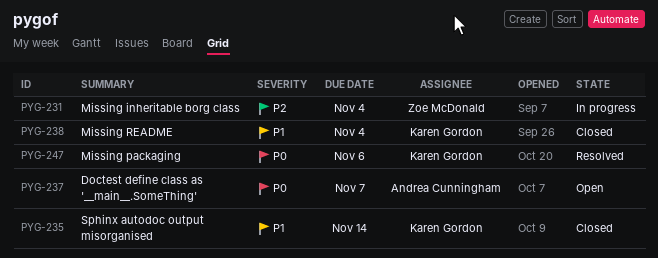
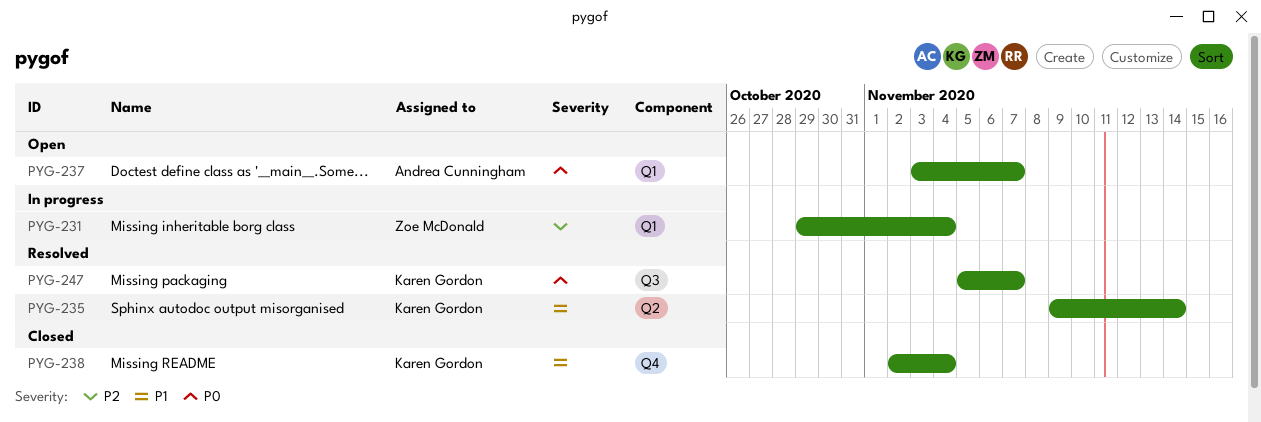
PYG-235, status: Closed -> Resolved
PYG-247, due: Nov 6 -> Nov 7

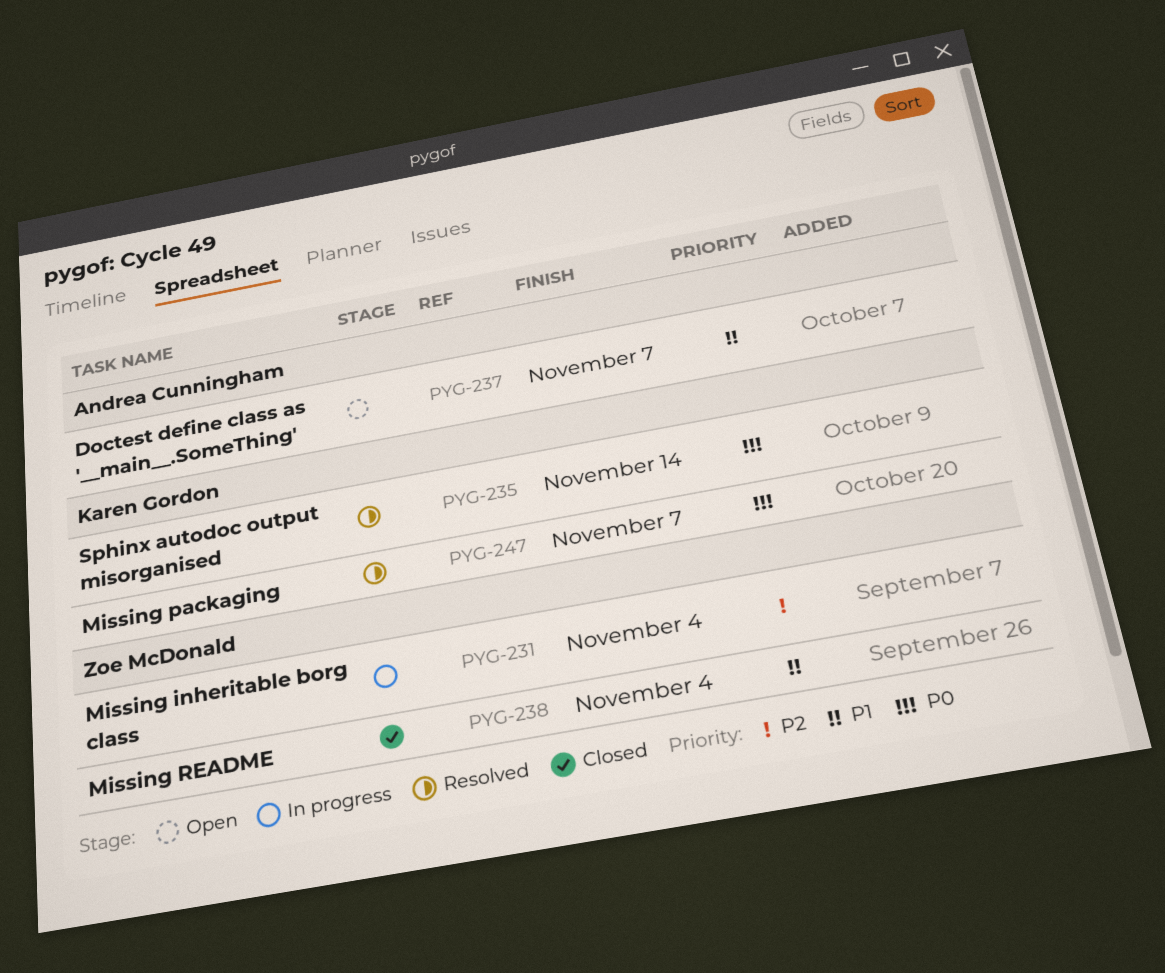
PYG-235, priority: P1 -> P0
PYG-237, priority: P0 -> P1
PYG-238, owner: Karen Gordon -> Zoe McDonald

